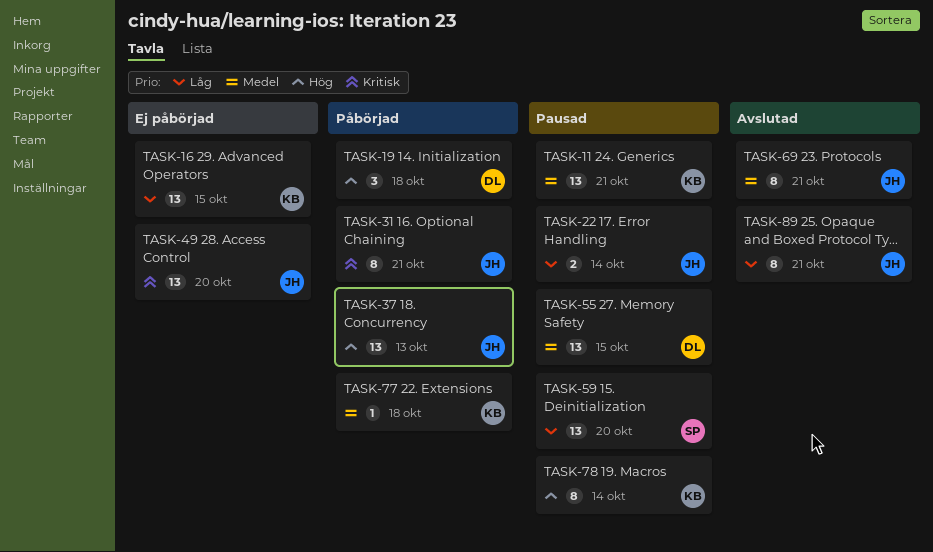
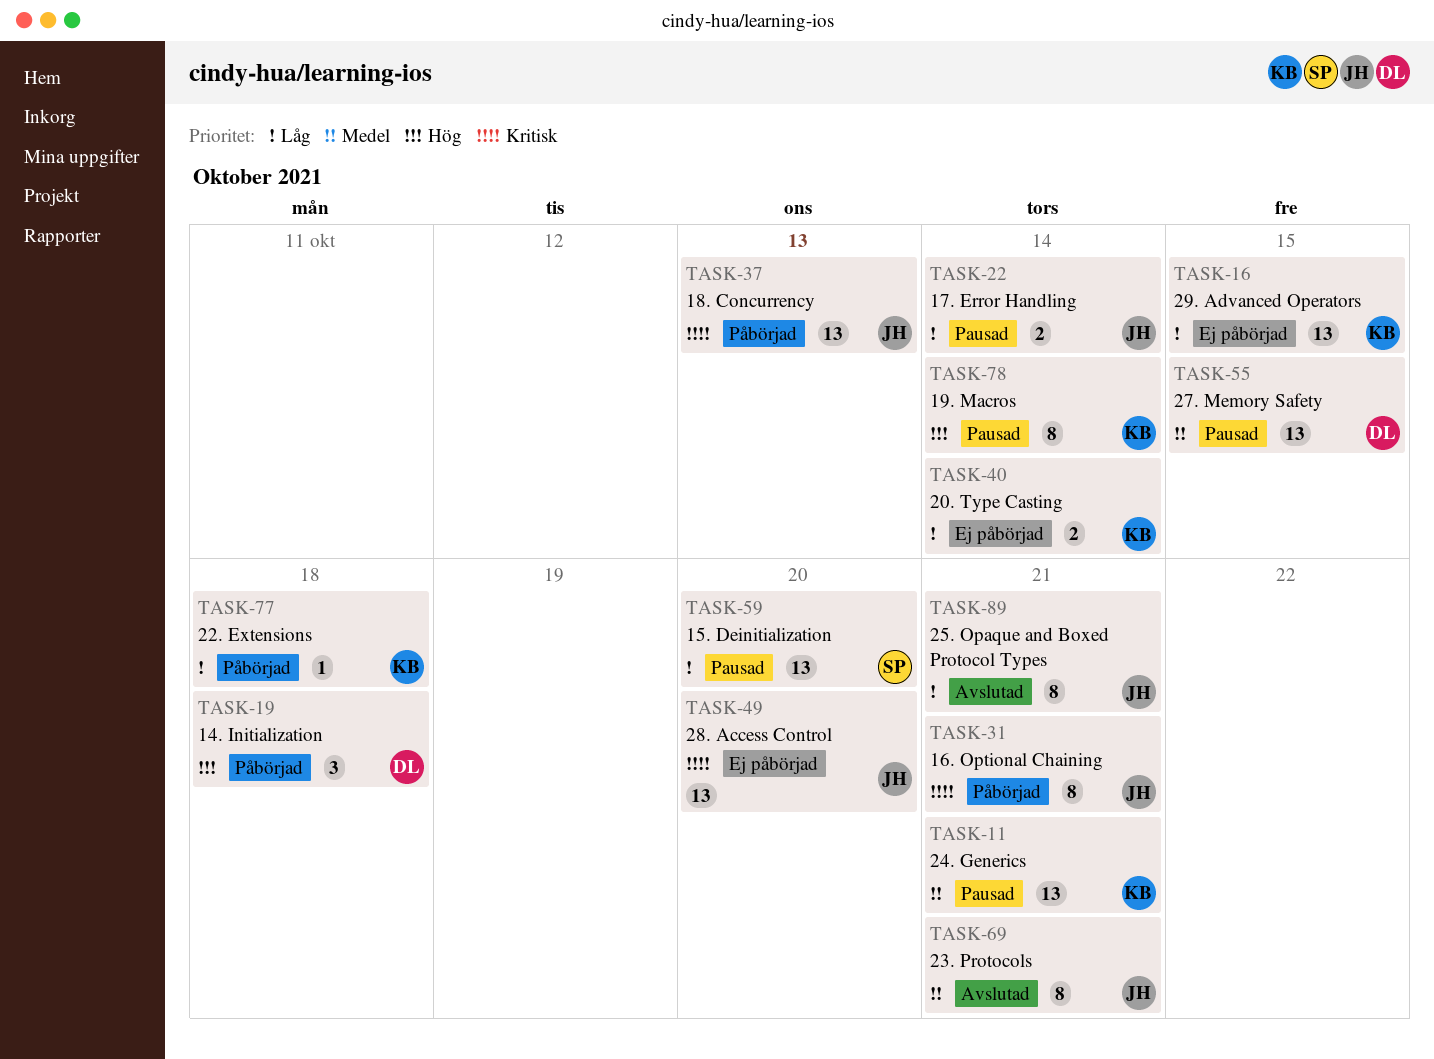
TASK-37, priority: Hög -> Kritisk
TASK-40: none -> present
TASK-77, priority: Medel -> Låg

